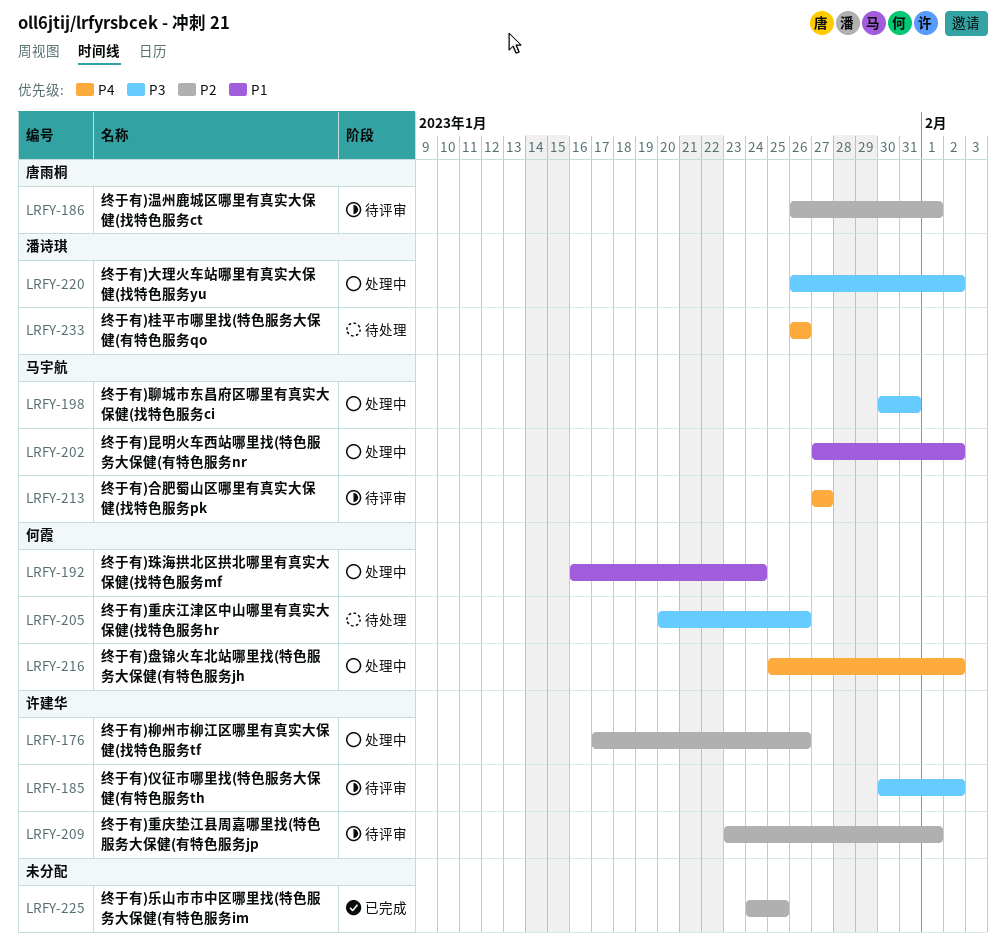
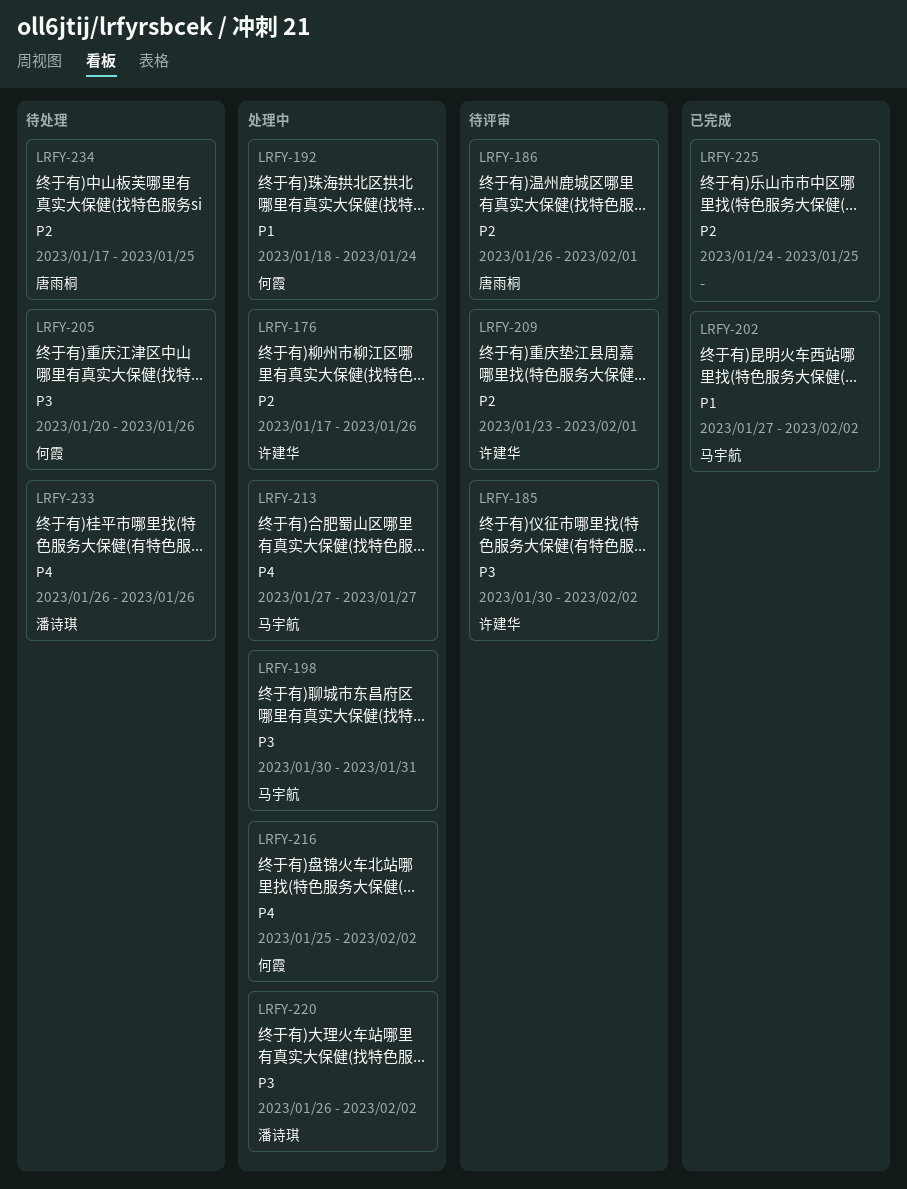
LRFY-192, start: Jan 16 -> Jan 18
LRFY-202, status: 处理中 -> 已完成
LRFY-213, status: 待评审 -> 处理中
LRFY-234: none -> present

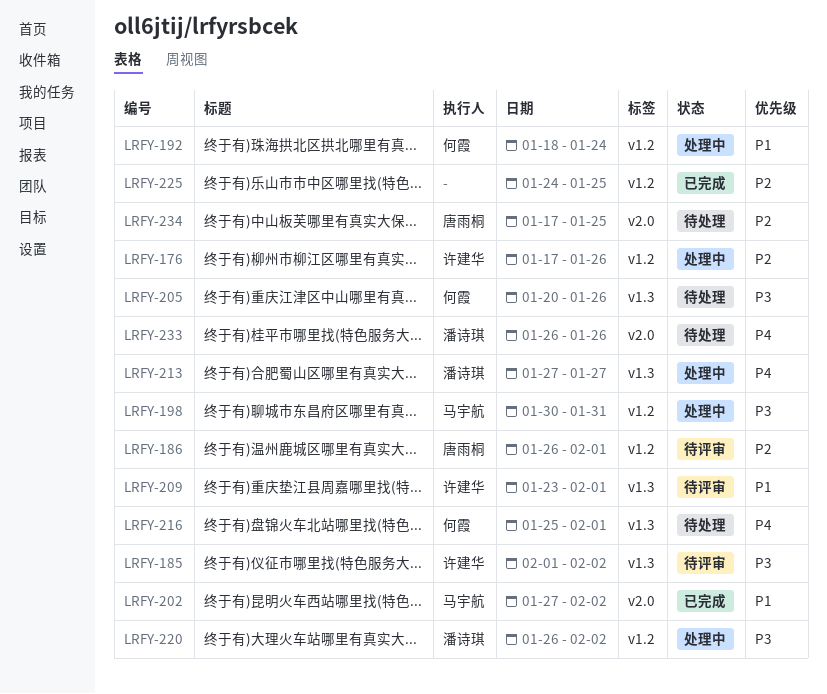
LRFY-185, start: Jan 30 -> Feb 1
LRFY-209, priority: P2 -> P1
LRFY-213, owner: 马宇航 -> 潘诗琪
LRFY-216, status: 处理中 -> 待处理
LRFY-216, due: Feb 2 -> Feb 1

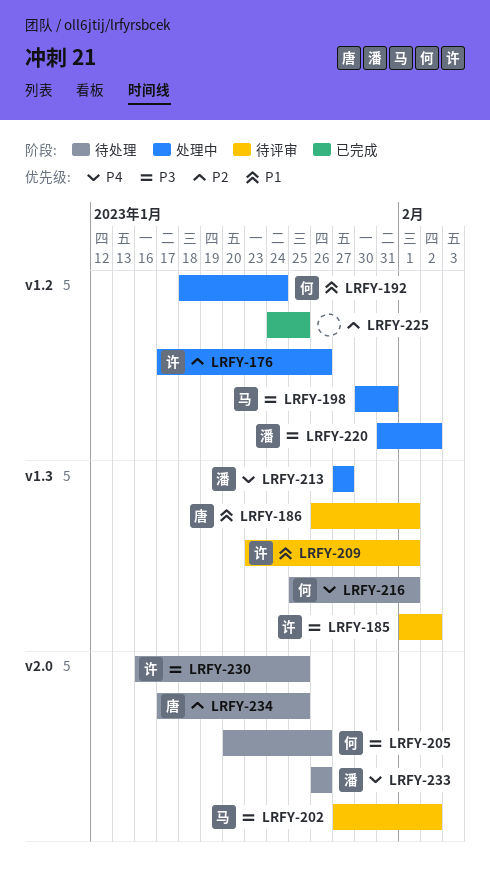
LRFY-186, priority: P2 -> P1
LRFY-186, label: v1.2 -> v1.3
LRFY-202, status: 已完成 -> 待评审
LRFY-202, priority: P1 -> P3
LRFY-205, label: v1.3 -> v2.0
LRFY-220, start: Jan 26 -> Jan 31
LRFY-230: none -> present

